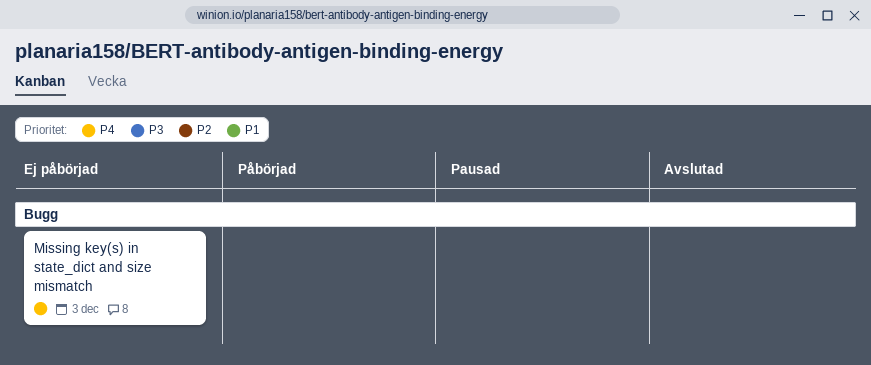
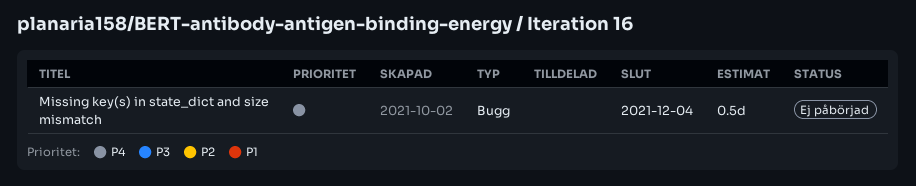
Missing key(s) in state_dict and size mismatch, due: Dec 3 -> Dec 4

